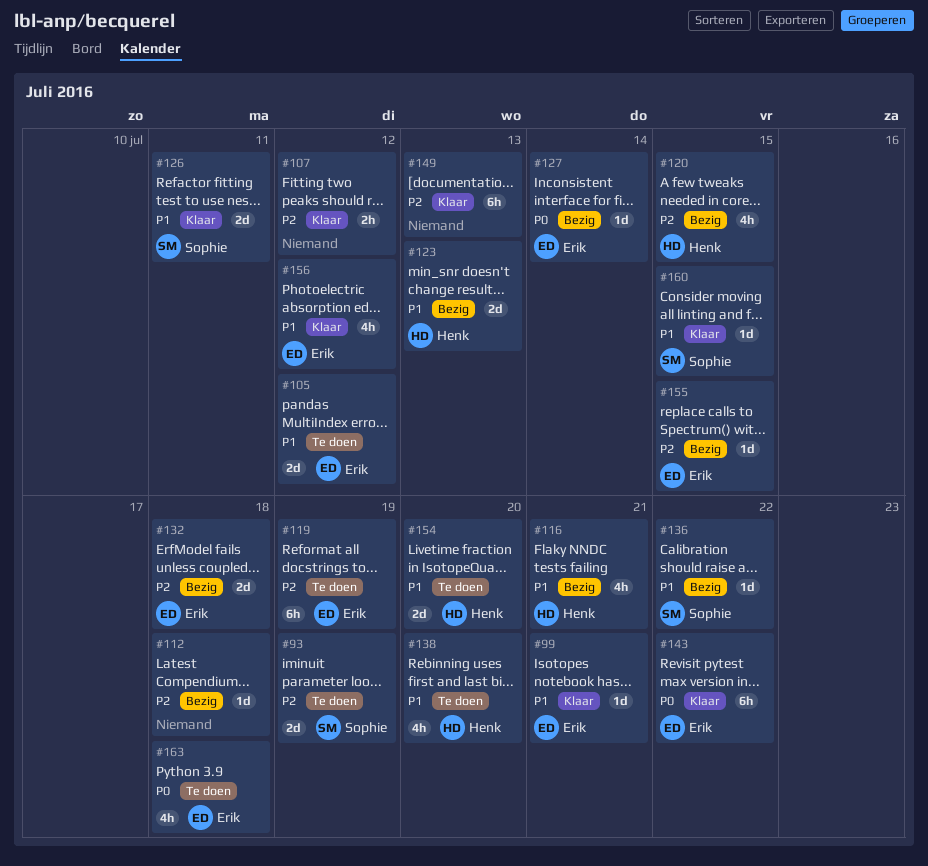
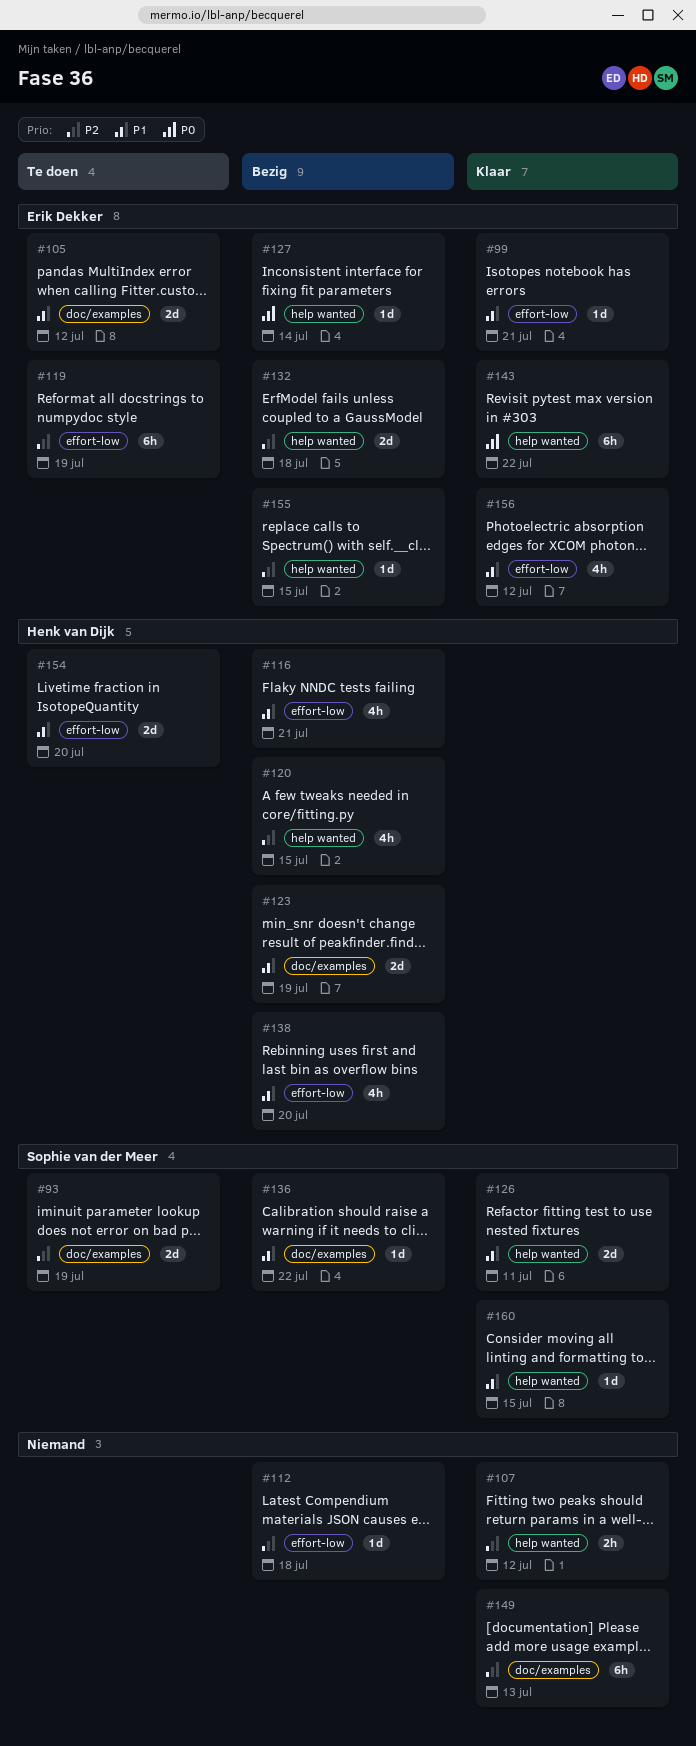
#123, due: Jul 13 -> Jul 19
#138, status: Te doen -> Bezig
#163: present -> none

